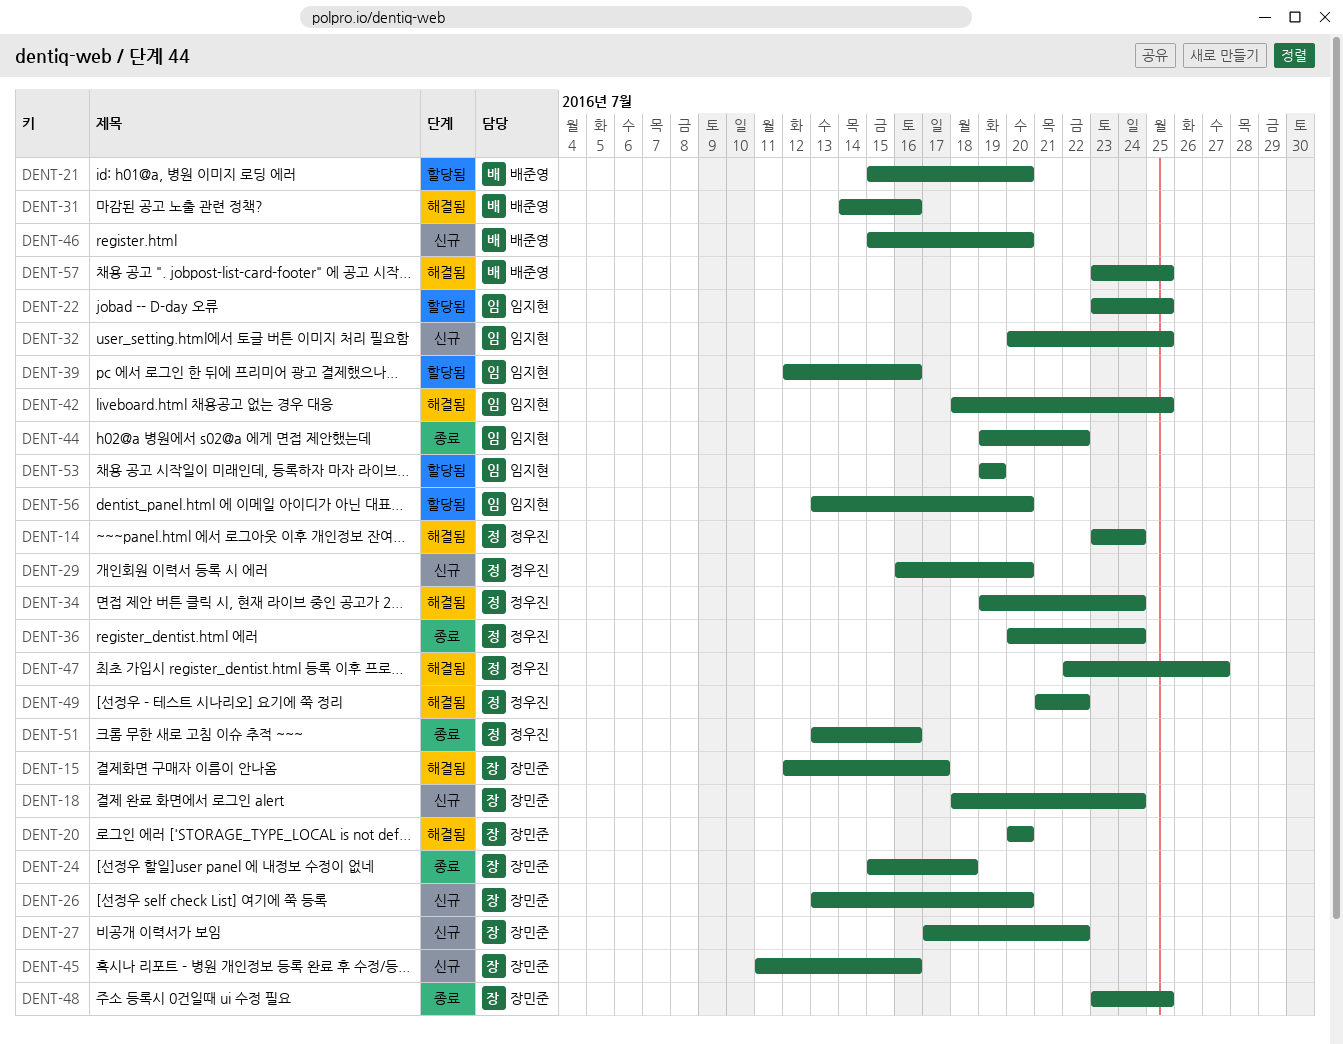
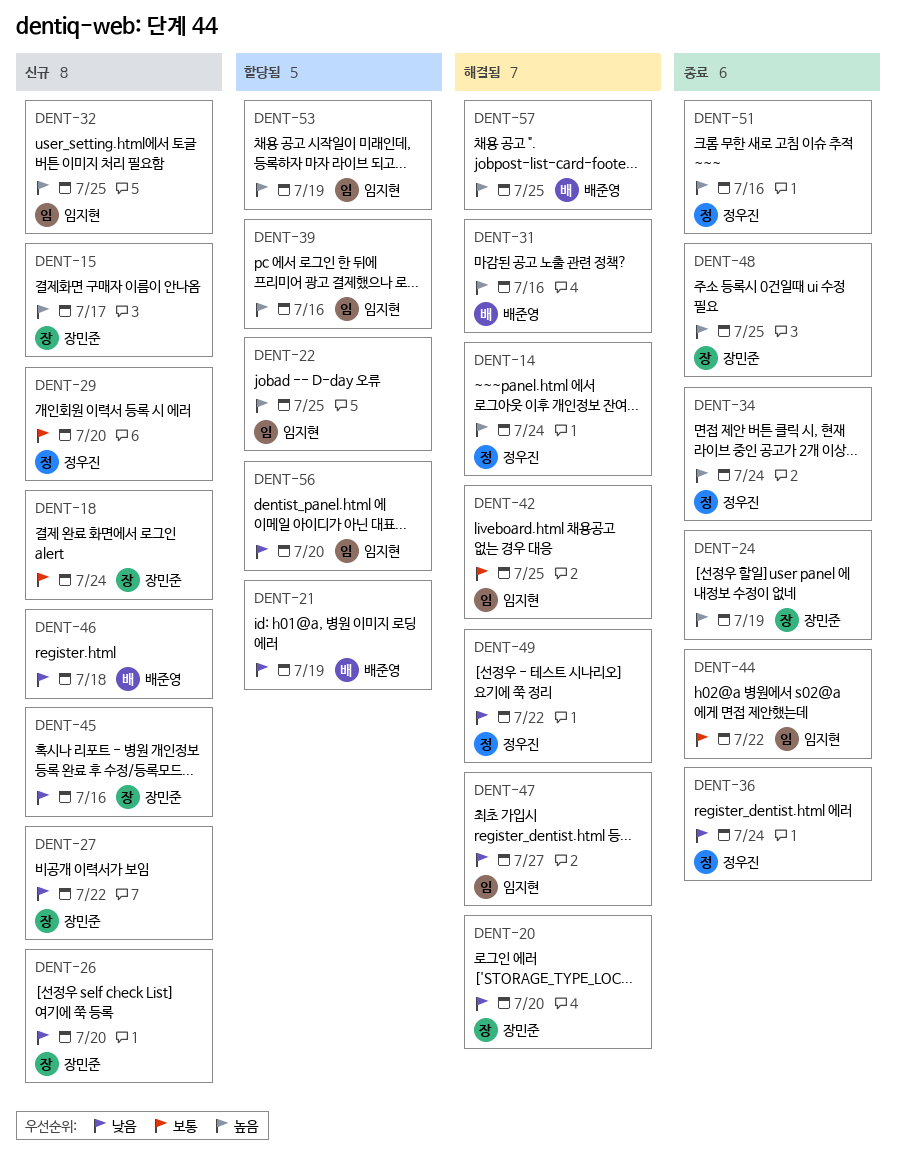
DENT-15, status: 해결됨 -> 신규
DENT-21, due: Jul 20 -> Jul 19
DENT-24, due: Jul 18 -> Jul 19
DENT-34, status: 해결됨 -> 종료
DENT-46, due: Jul 20 -> Jul 18
DENT-47, owner: 정우진 -> 임지현

